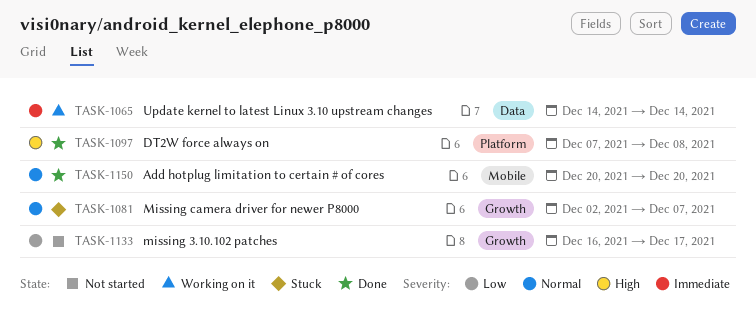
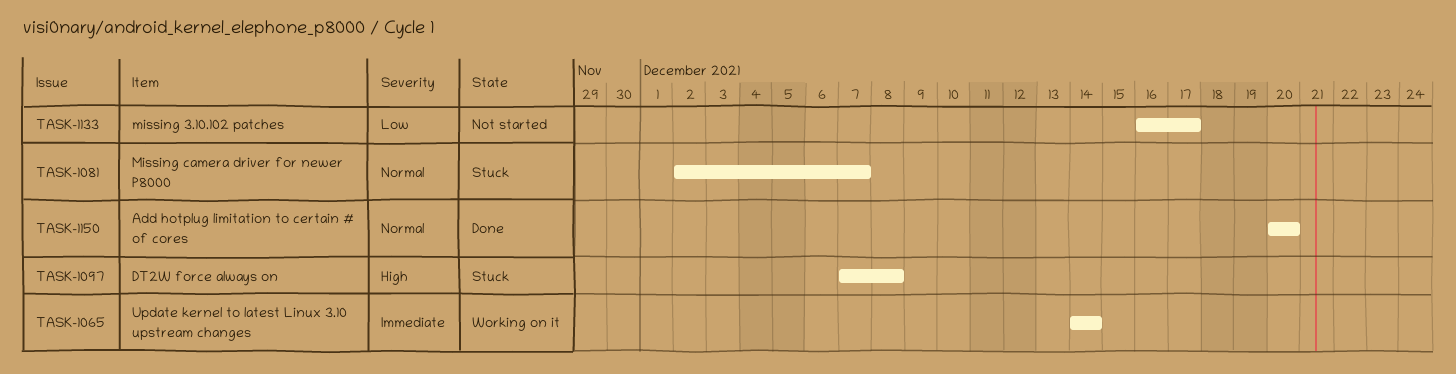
TASK-1097, status: Done -> Stuck

